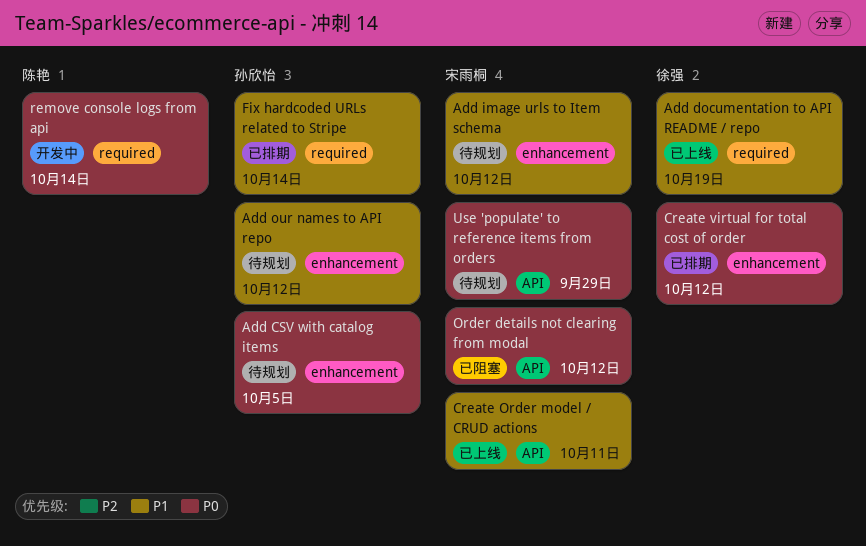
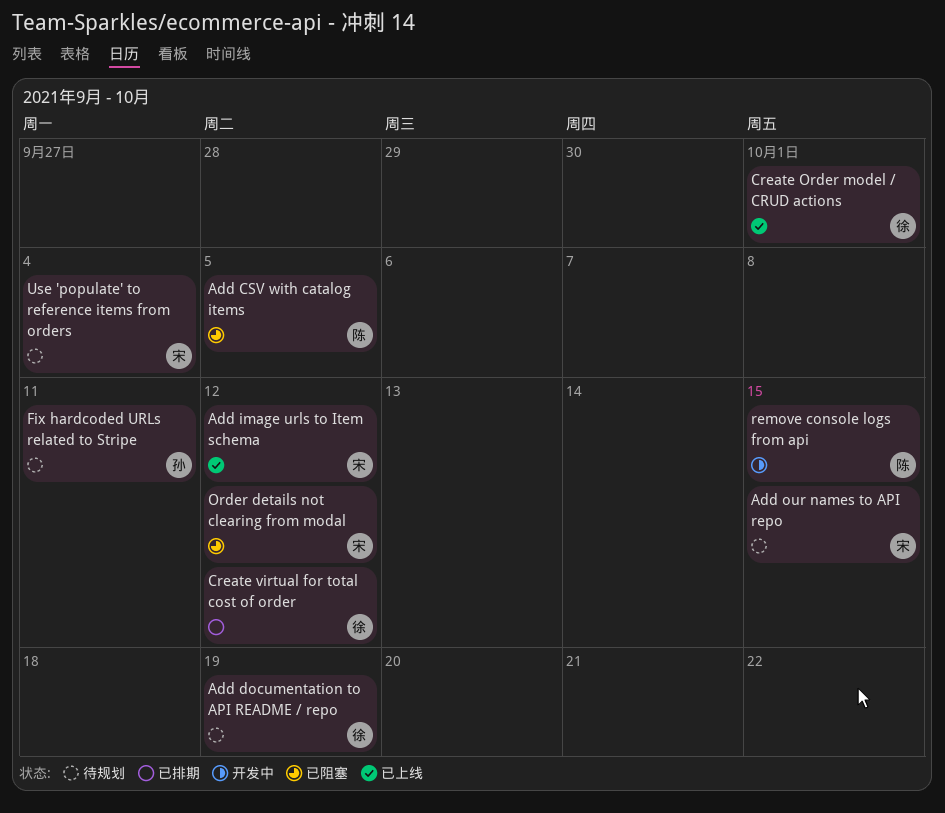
Add CSV with catalog items, status: 待规划 -> 已阻塞
Add CSV with catalog items, owner: 孙欣怡 -> 陈艳
Add documentation to API README / repo, status: 已上线 -> 待规划
Add image urls to Item schema, status: 待规划 -> 已上线
Add our names to API repo, owner: 孙欣怡 -> 宋雨桐
Add our names to API repo, due: Oct 12 -> Oct 15
Create Order model / CRUD actions, owner: 宋雨桐 -> 徐强
Create Order model / CRUD actions, due: Oct 11 -> Oct 1
Fix hardcoded URLs related to Stripe, status: 已排期 -> 待规划
Fix hardcoded URLs related to Stripe, due: Oct 14 -> Oct 11
remove console logs from api, due: Oct 14 -> Oct 15
Use 'populate' to reference items from orders, due: Sep 29 -> Oct 4

